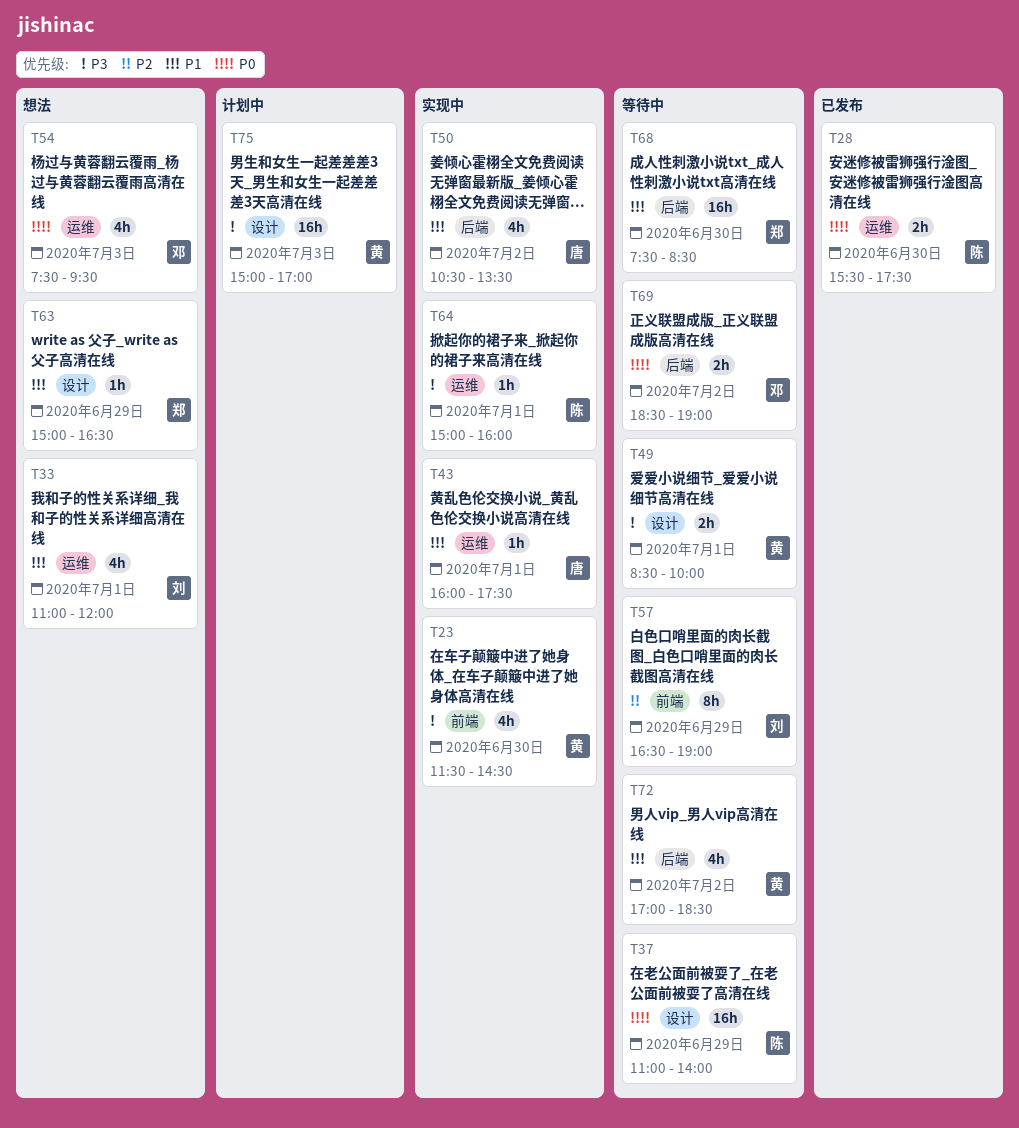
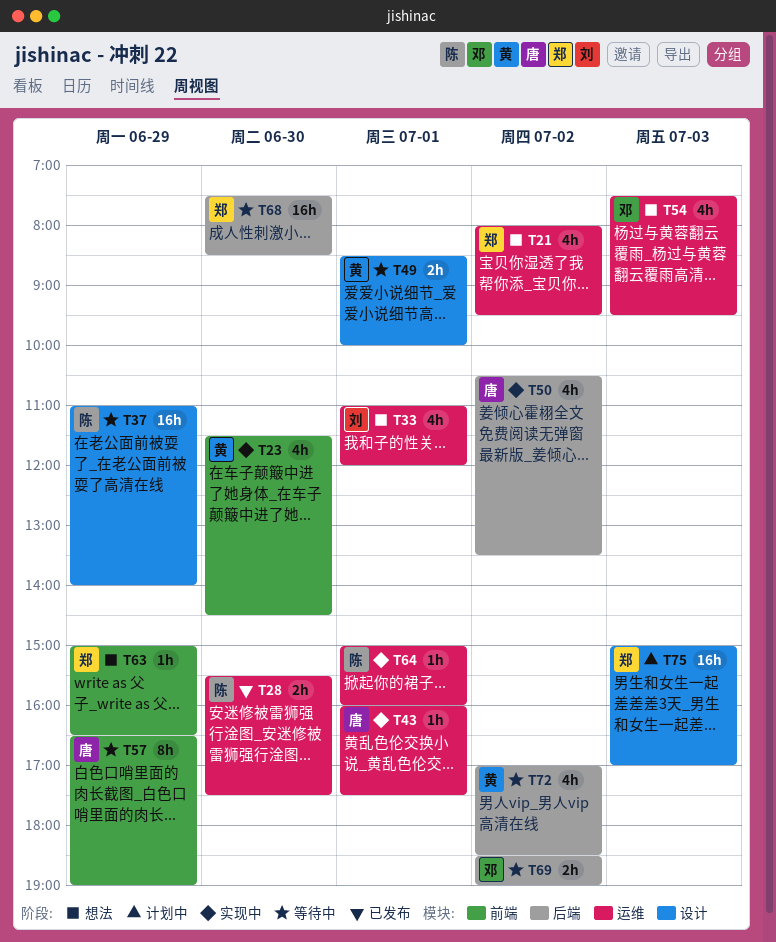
T21: none -> present
T57, owner: 刘 -> 唐
T63, label: 设计 -> 前端
T75, owner: 黄 -> 郑

